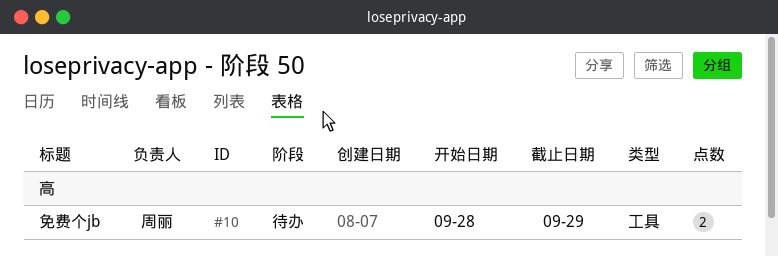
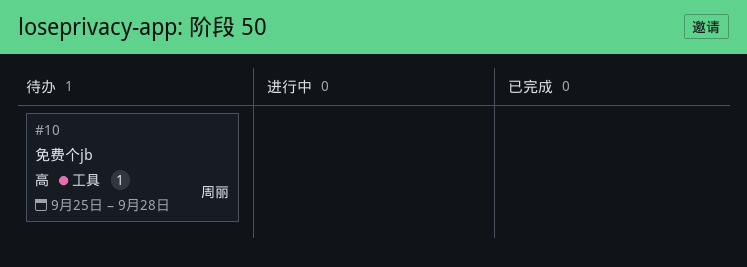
#10, estimate: 2 -> 1
#10, start: Sep 28 -> Sep 25
#10, due: Sep 29 -> Sep 28

